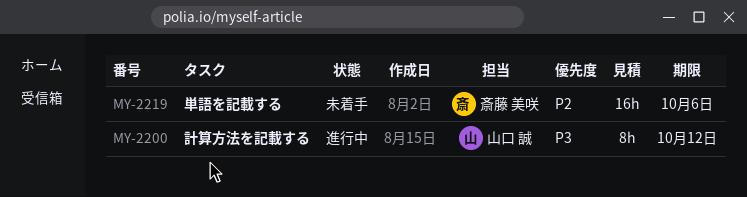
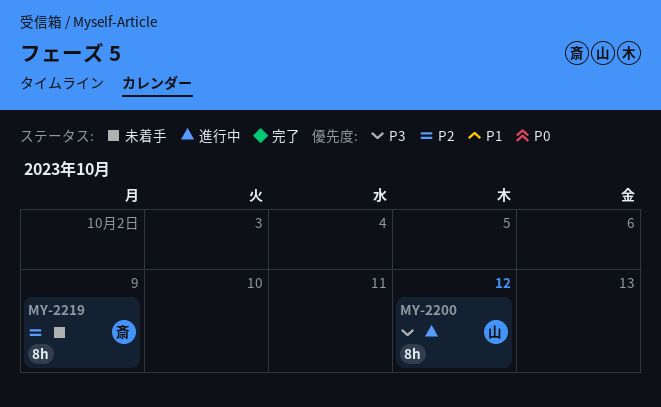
MY-2219, estimate: 16h -> 8h
MY-2219, due: Oct 6 -> Oct 9

